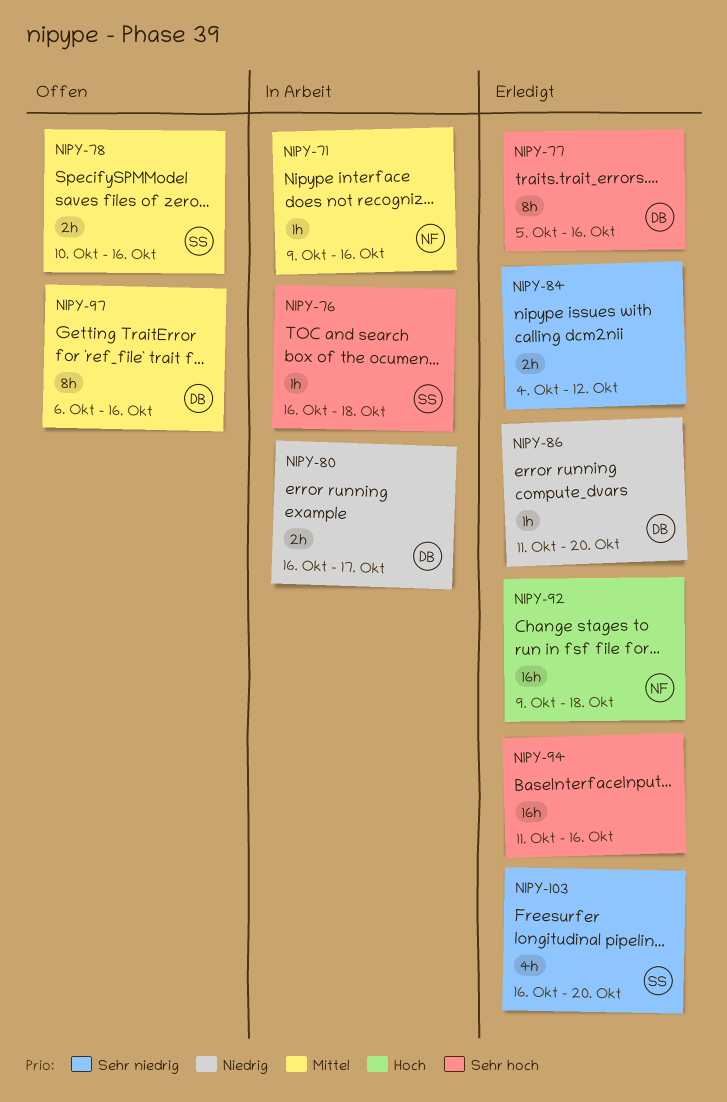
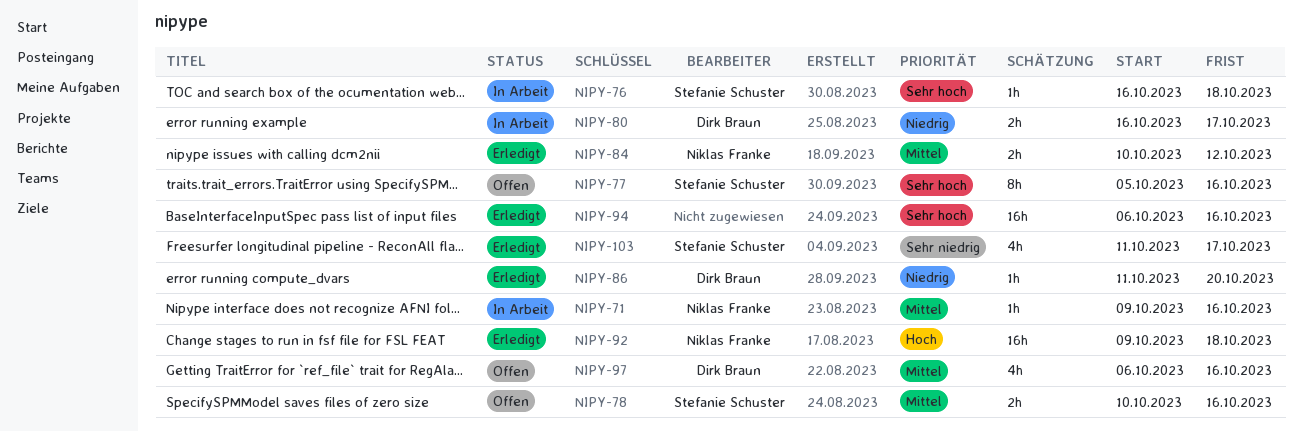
NIPY-77, status: Erledigt -> Offen
NIPY-77, owner: Dirk Braun -> Stefanie Schuster
NIPY-84, owner: none -> Niklas Franke
NIPY-84, priority: Sehr niedrig -> Mittel
NIPY-84, start: Oct 4 -> Oct 10
NIPY-94, start: Oct 11 -> Oct 6
NIPY-97, estimate: 8h -> 4h
NIPY-103, start: Oct 16 -> Oct 11
NIPY-103, due: Oct 20 -> Oct 17

